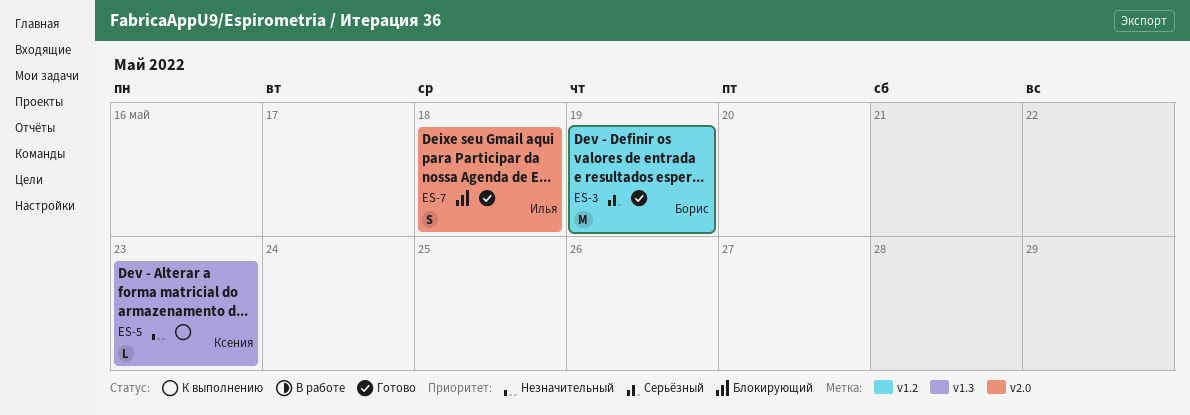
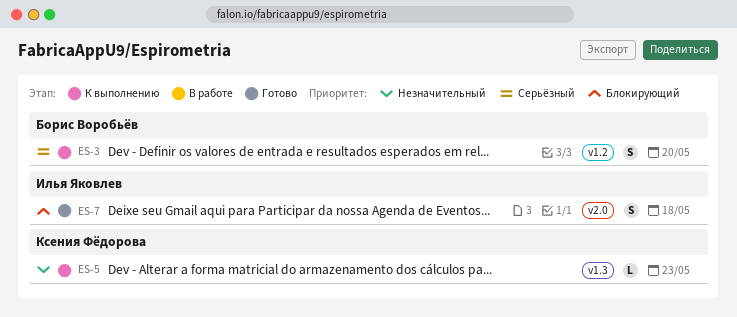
ES-3, status: Готово -> К выполнению
ES-3, estimate: M -> S
ES-3, due: May 19 -> May 20

